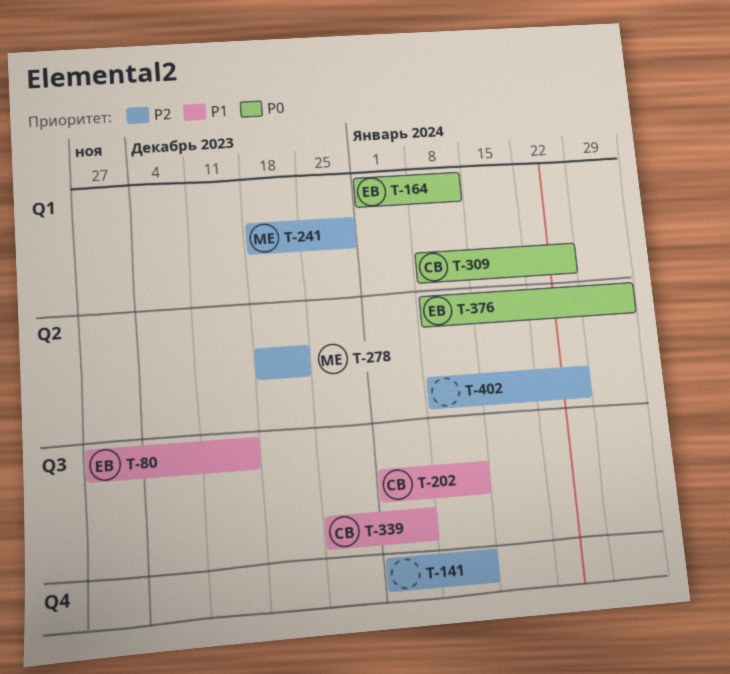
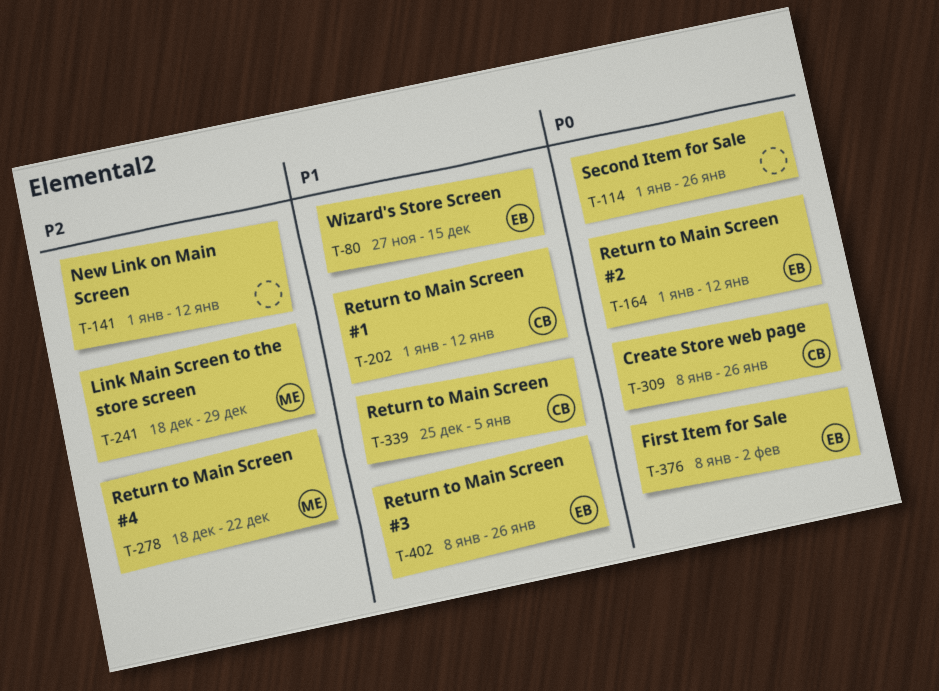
T-114: none -> present
T-402, owner: none -> ЕВ
T-402, priority: P2 -> P1

